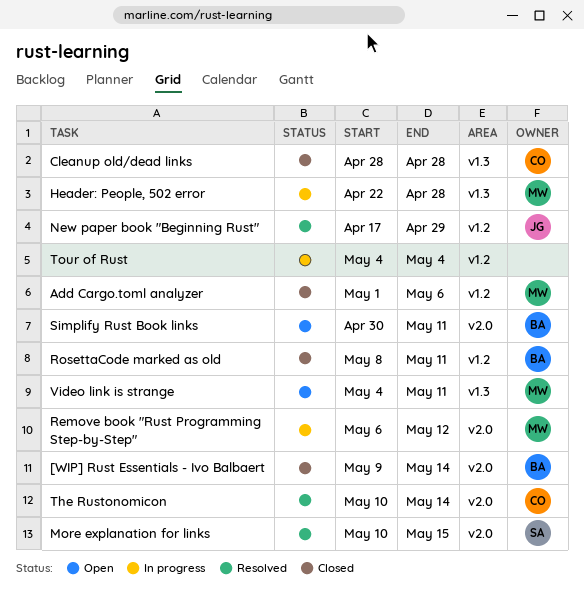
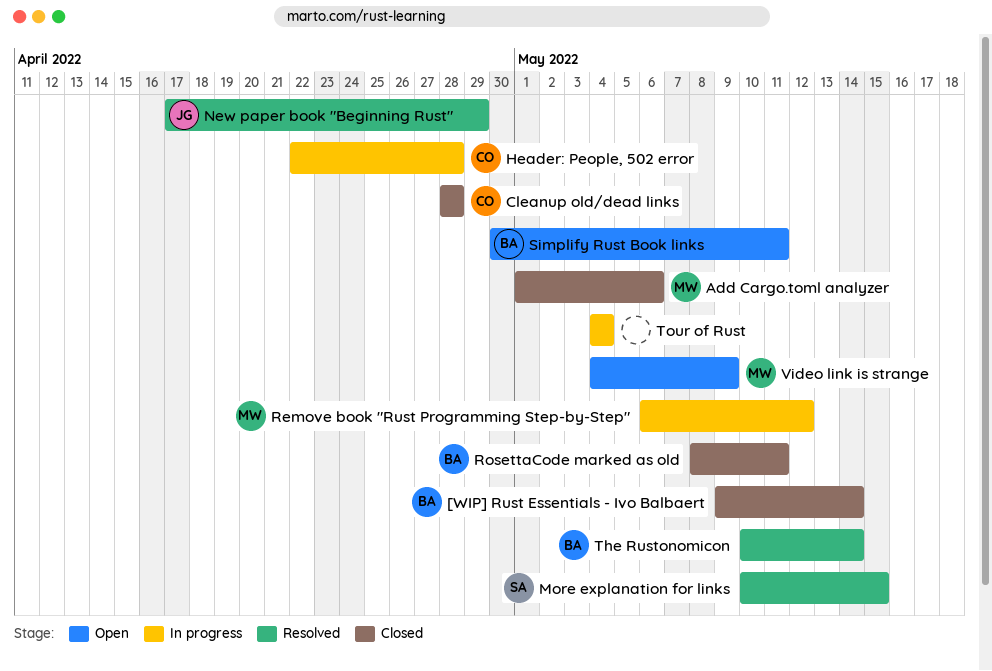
Header: People, 502 error, owner: MW -> CO
The Rustonomicon, owner: CO -> BA
Video link is strange, due: May 11 -> May 9

